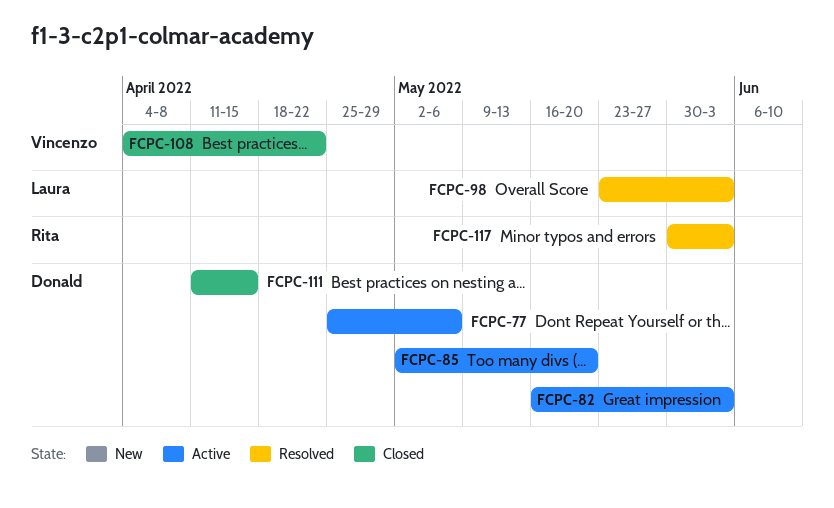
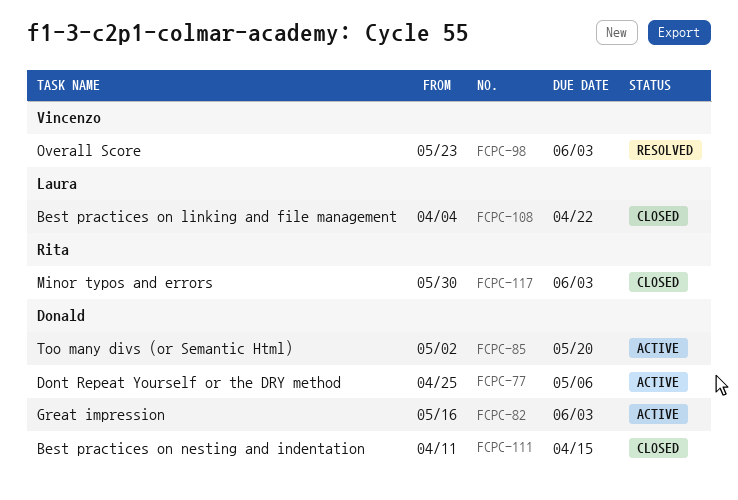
FCPC-98, owner: Laura -> Vincenzo
FCPC-108, owner: Vincenzo -> Laura
FCPC-117, status: Resolved -> Closed

